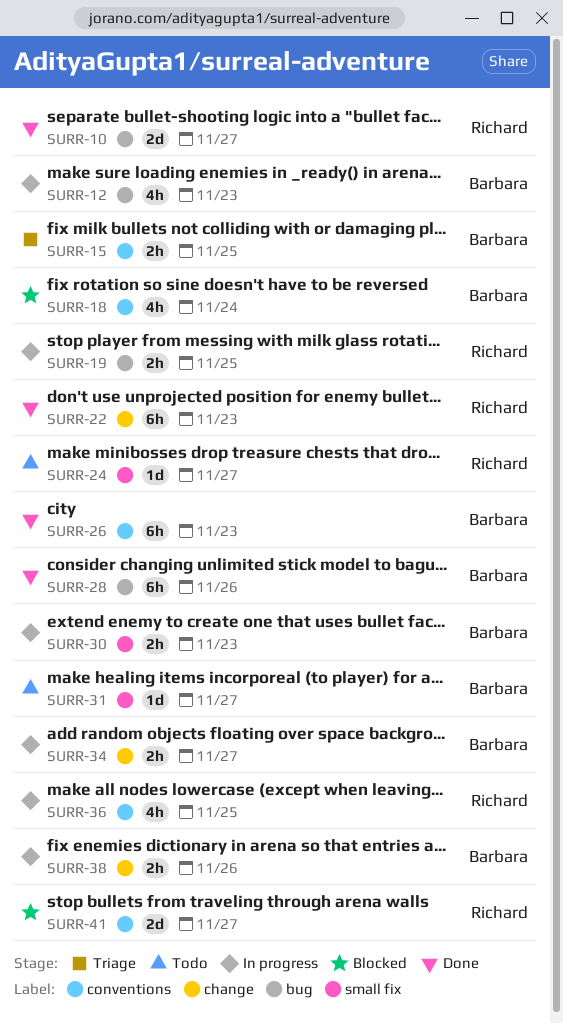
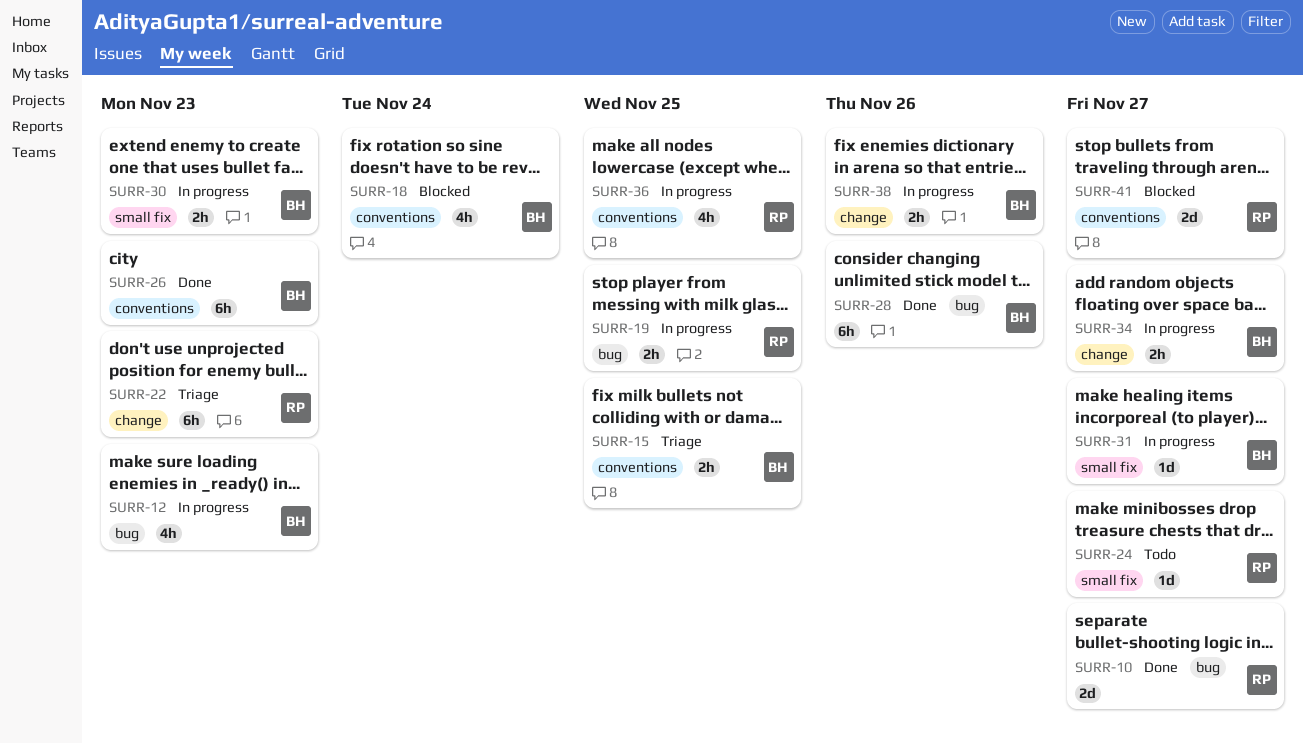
SURR-22, status: Done -> Triage
SURR-31, status: Todo -> In progress

